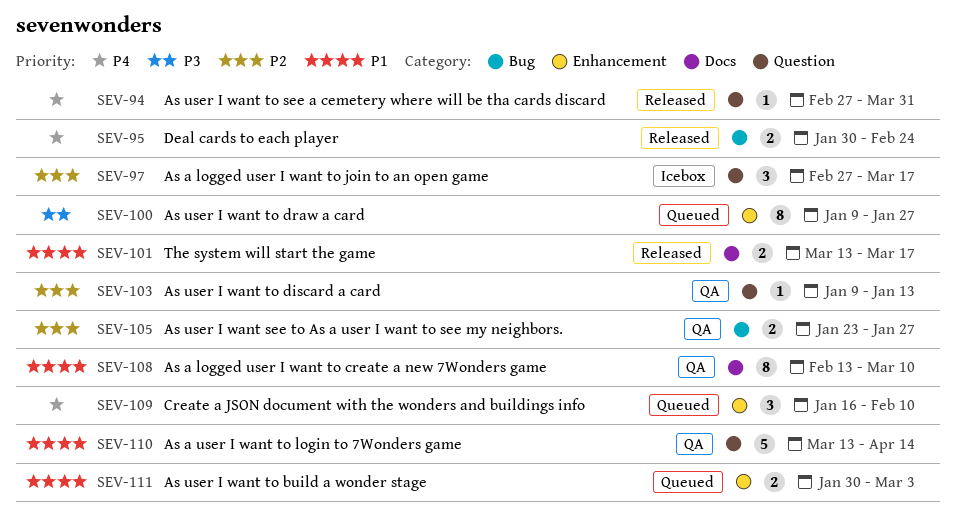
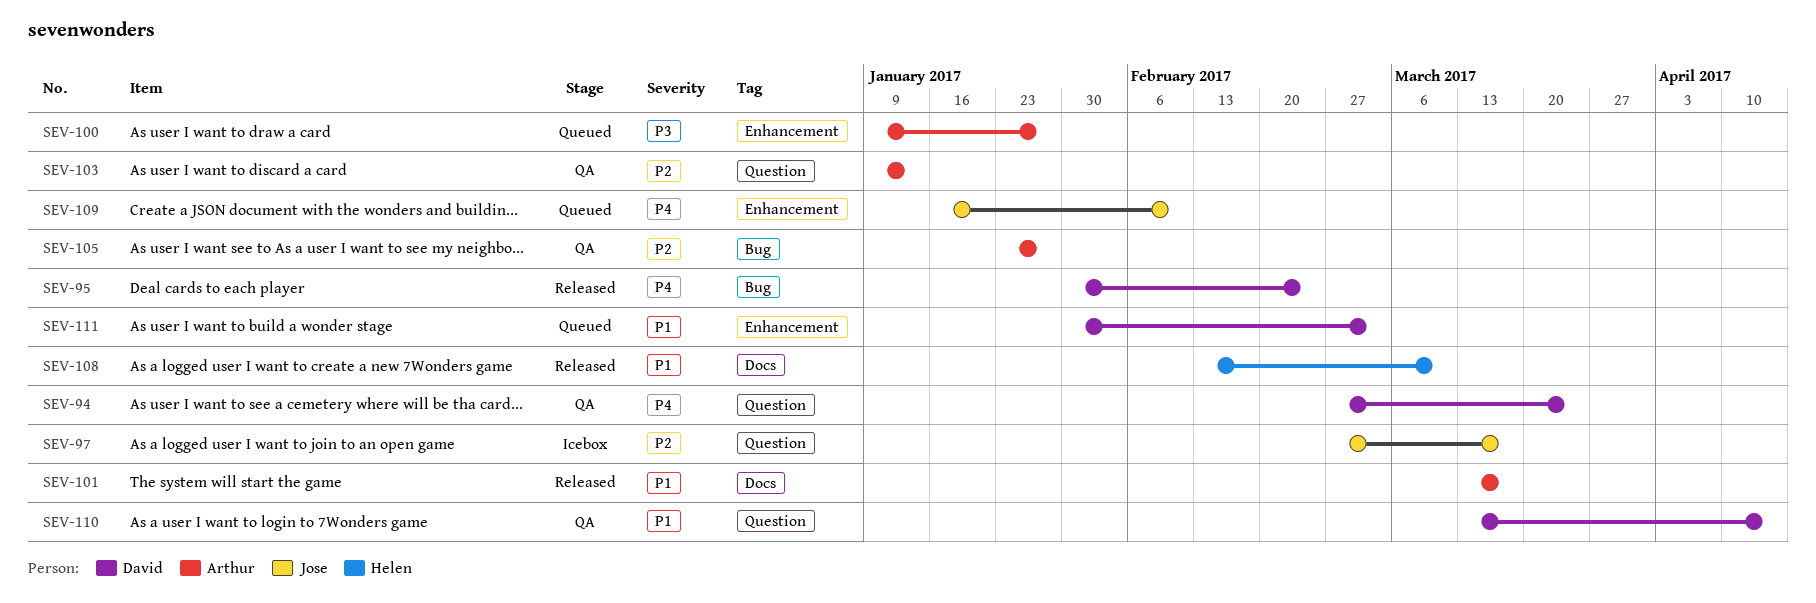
SEV-94, status: Released -> QA
SEV-94, due: Mar 31 -> Mar 24
SEV-108, status: QA -> Released

